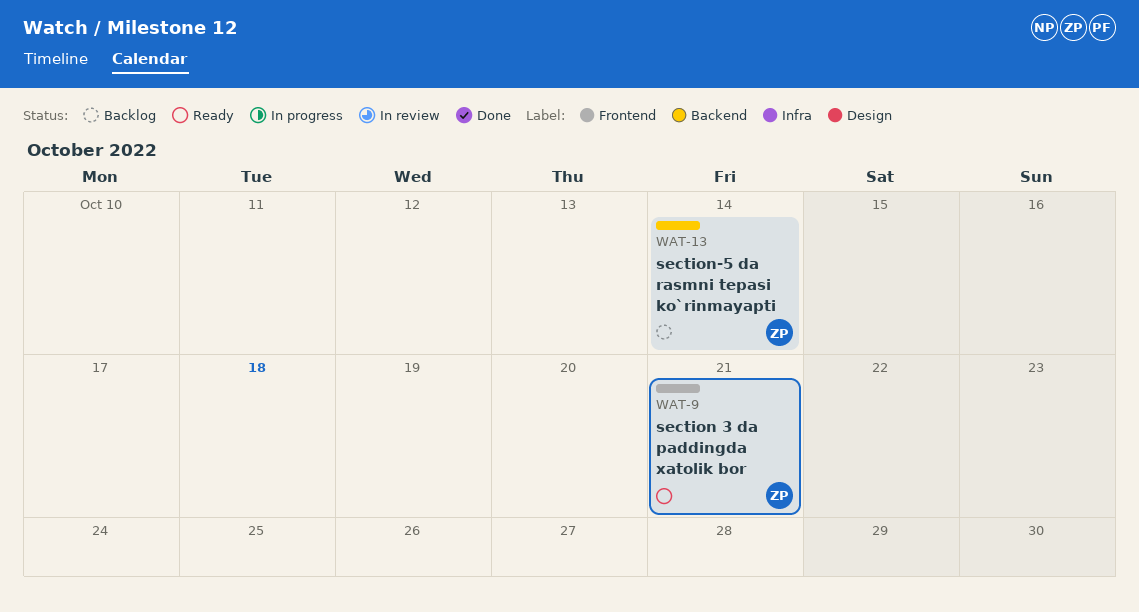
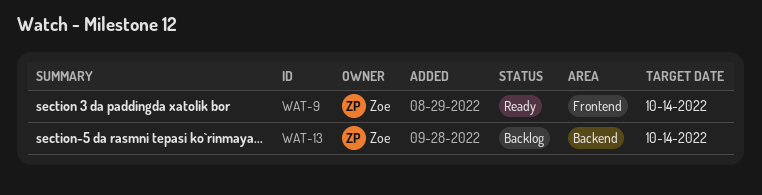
WAT-9, due: Oct 21 -> Oct 14

